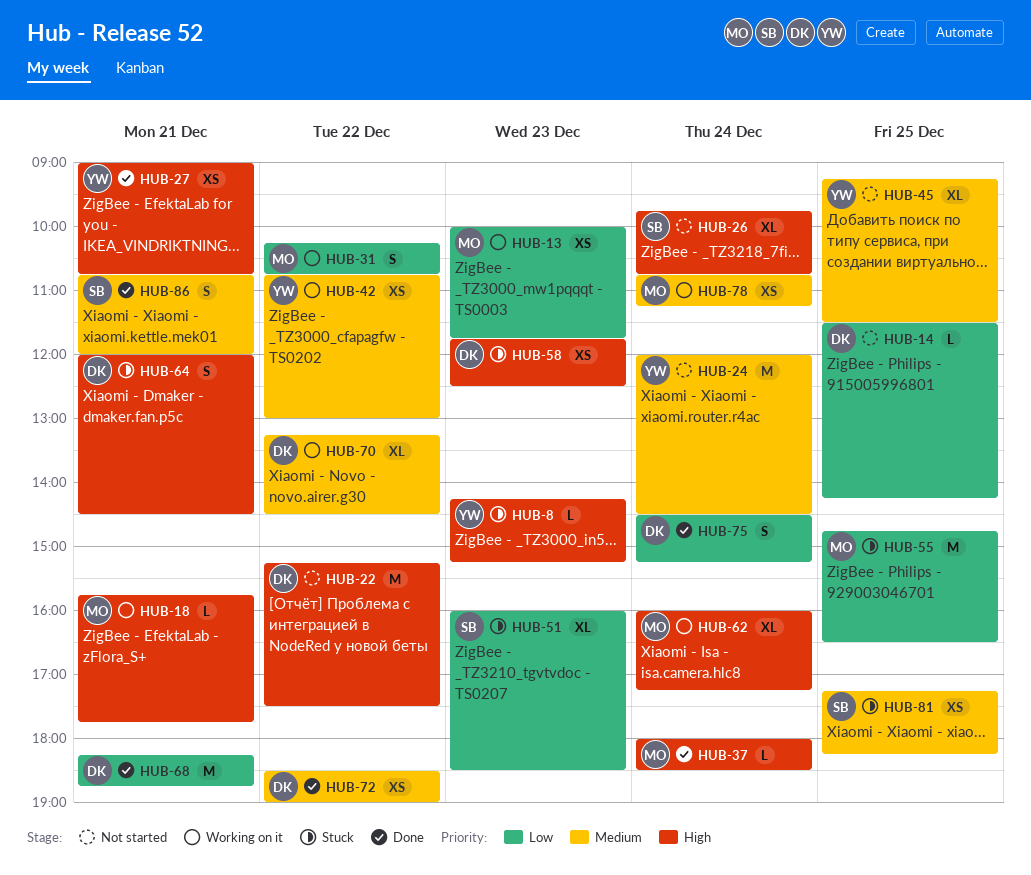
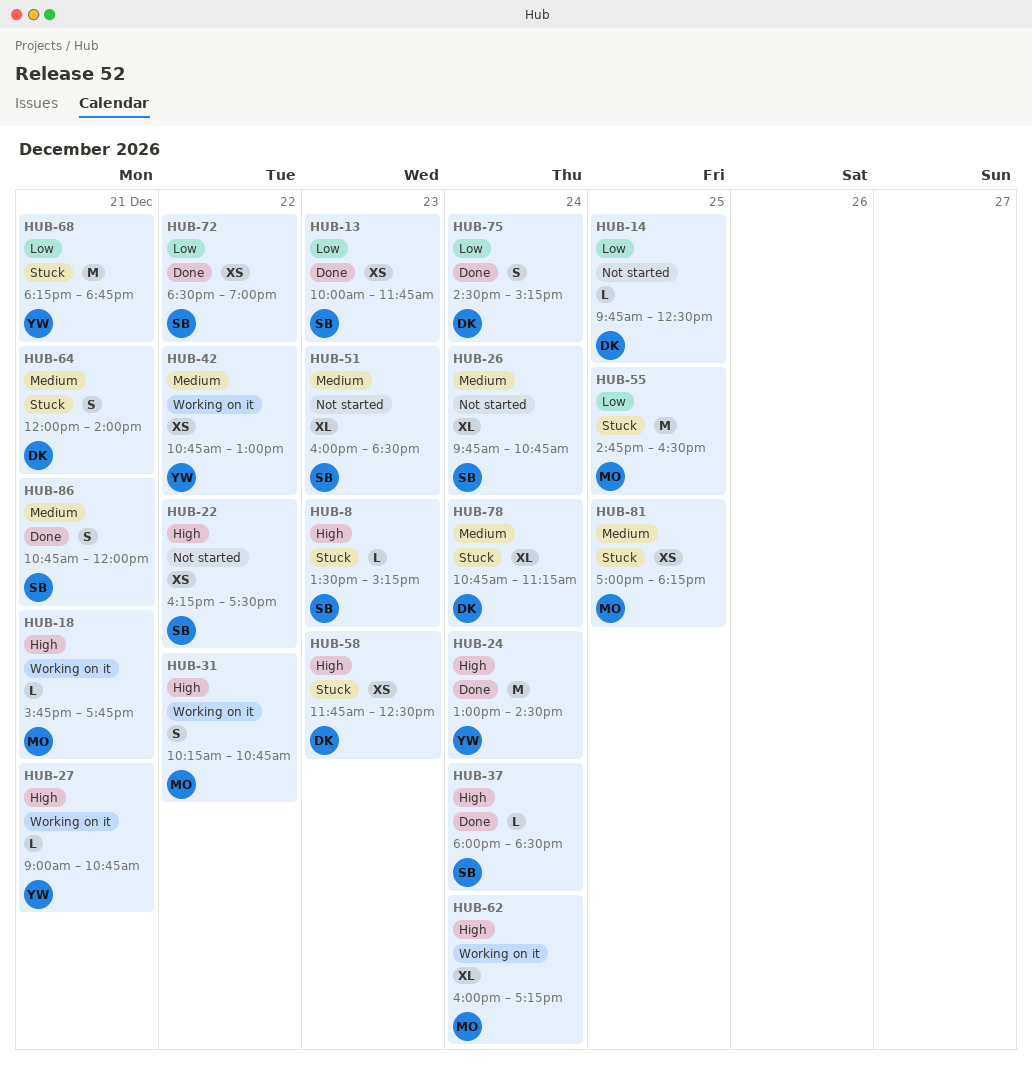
HUB-8, owner: YW -> SB
HUB-8, begins: 14:15 -> 13:30
HUB-13, status: Working on it -> Done
HUB-13, owner: MO -> SB
HUB-14, begins: 11:30 -> 09:45
HUB-14, ends: 14:15 -> 12:30
HUB-22, owner: DK -> SB
HUB-22, estimate: M -> XS
HUB-22, begins: 15:15 -> 16:15
HUB-24, status: Not started -> Done
HUB-24, priority: Medium -> High
HUB-24, begins: 12:00 -> 13:00
HUB-26, priority: High -> Medium
HUB-27, status: Done -> Working on it
HUB-27, estimate: XS -> L
HUB-31, priority: Low -> High
HUB-37, owner: MO -> SB
HUB-45: present -> none
HUB-51, status: Stuck -> Not started
HUB-51, priority: Low -> Medium
HUB-64, priority: High -> Medium
HUB-64, ends: 14:30 -> 14:00
HUB-68, status: Done -> Stuck
HUB-68, owner: DK -> YW
HUB-70: present -> none
HUB-72, owner: DK -> SB
HUB-72, priority: Medium -> Low
HUB-78, status: Working on it -> Stuck
HUB-78, owner: MO -> DK
HUB-78, estimate: XS -> XL
HUB-81, owner: SB -> MO
HUB-81, begins: 17:15 -> 17:00

